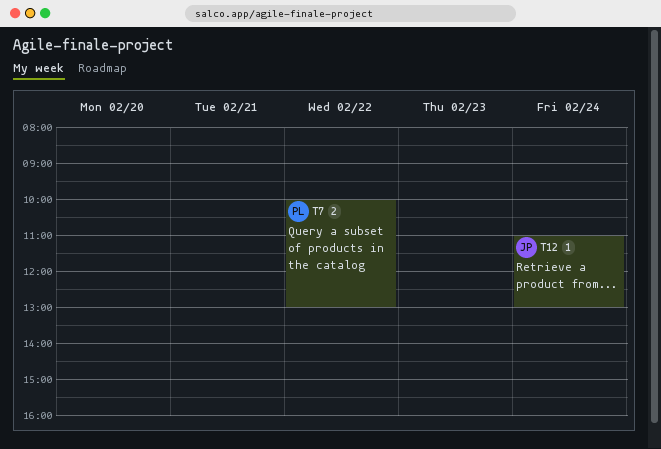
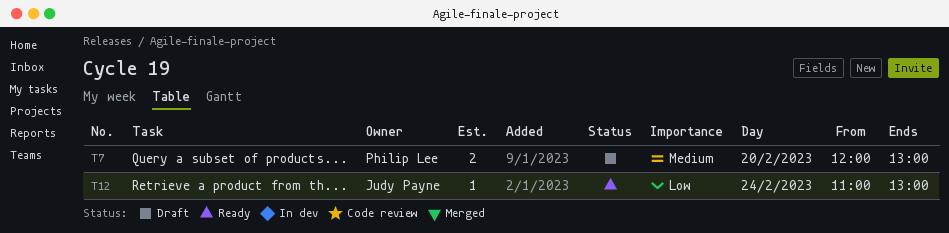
T7, day: Feb 22 -> Feb 20
T7, begins: 10:00 -> 12:00

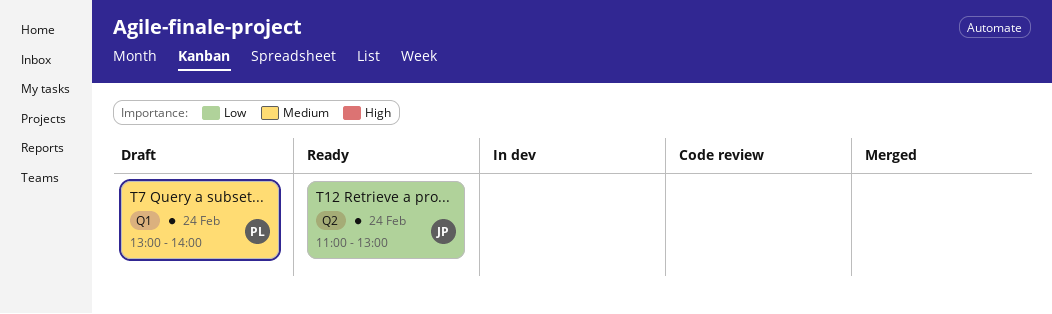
T7, estimate: 2 -> 1
T7, day: Feb 20 -> Feb 24
T7, begins: 12:00 -> 13:00
T7, ends: 13:00 -> 14:00

